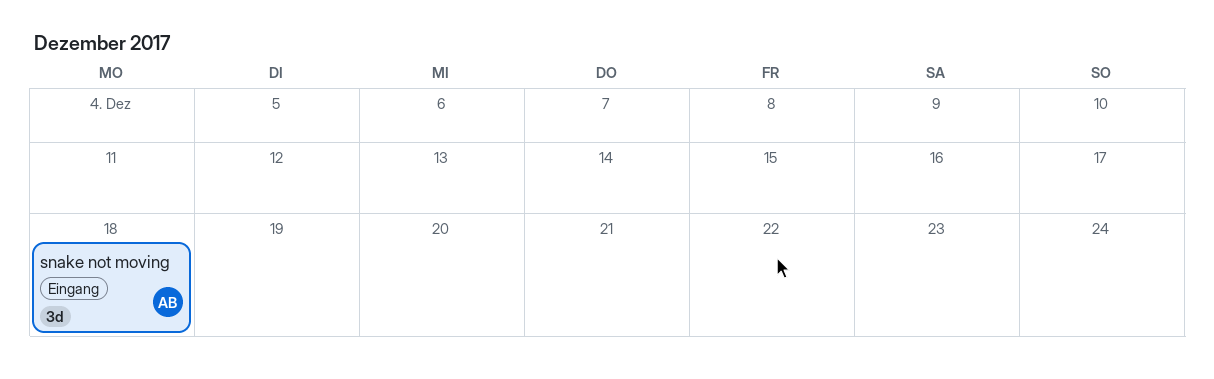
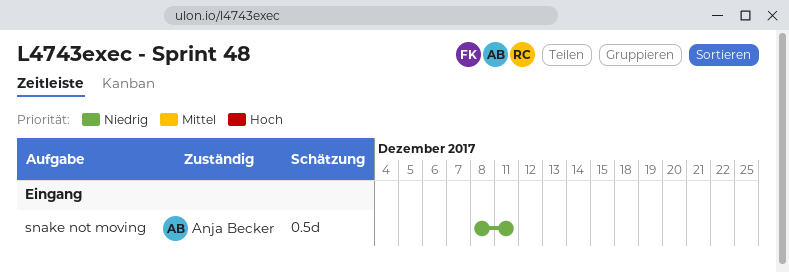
snake not moving, estimate: 3d -> 0.5d
snake not moving, due: Dec 18 -> Dec 11

